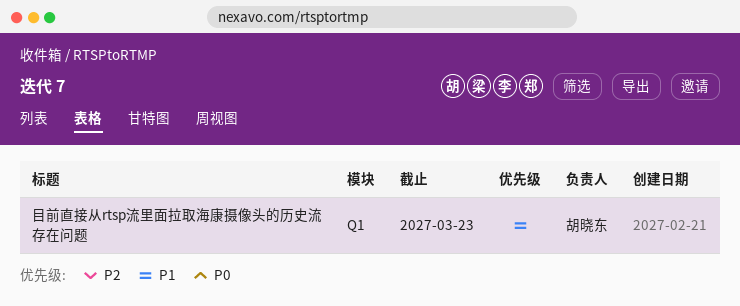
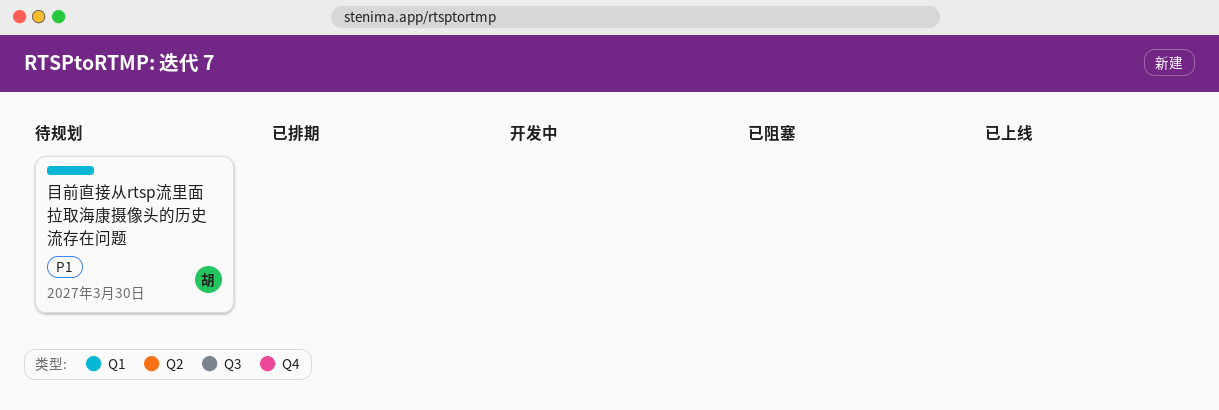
目前直接从rtsp流里面拉取海康摄像头的历史流存在问题, due: Mar 23 -> Mar 30

